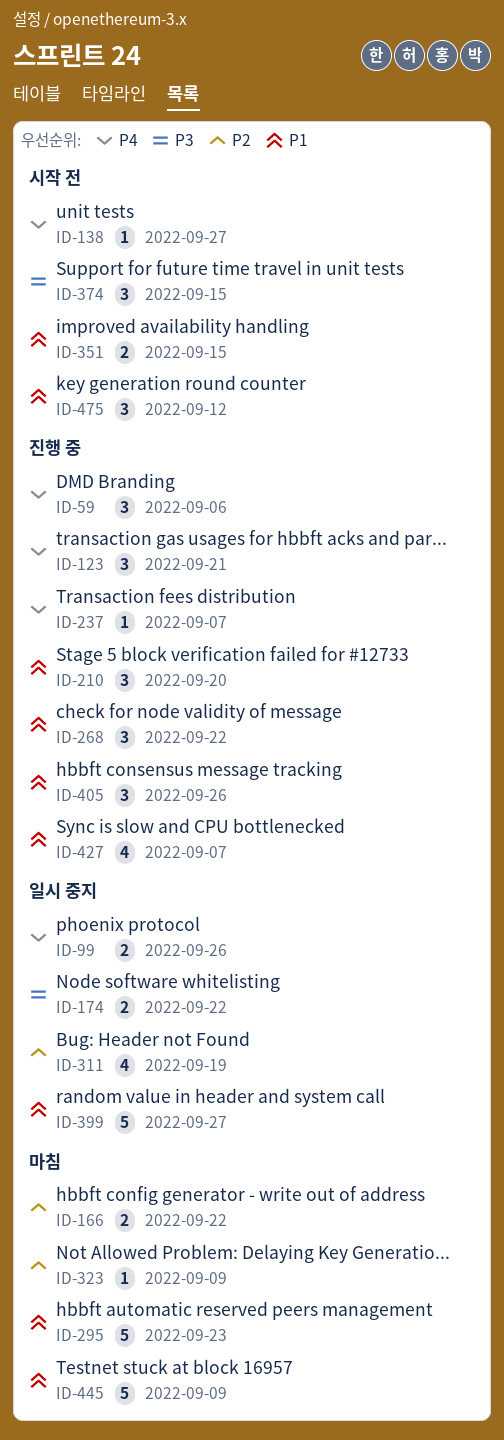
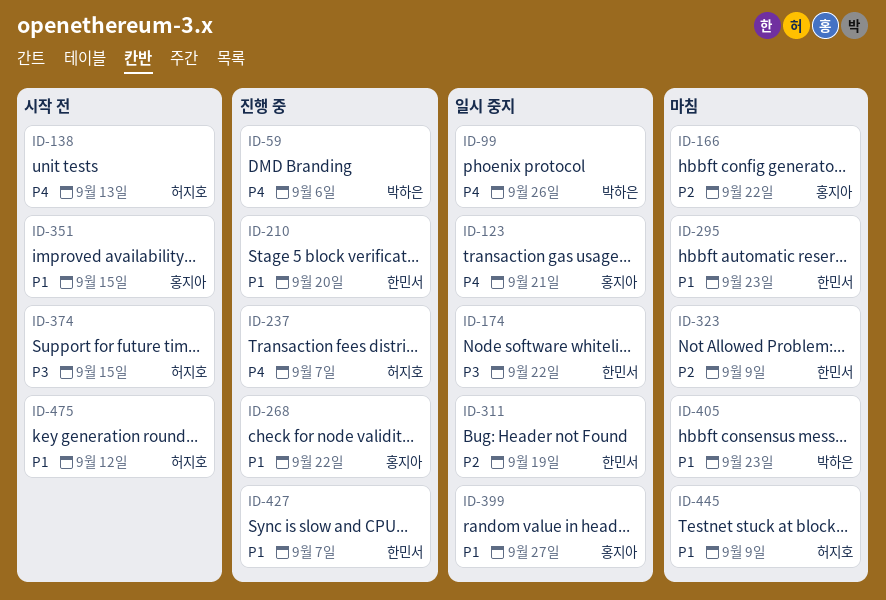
ID-123, status: 진행 중 -> 일시 중지
ID-138, due: Sep 27 -> Sep 13
ID-405, status: 진행 중 -> 마침
ID-405, due: Sep 26 -> Sep 23

